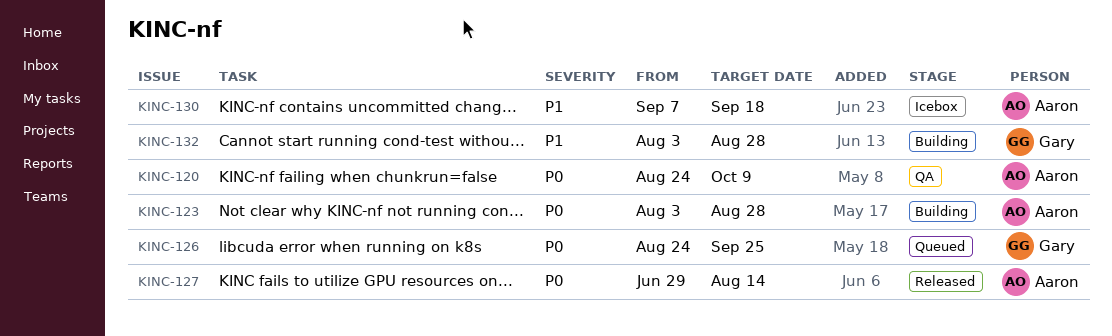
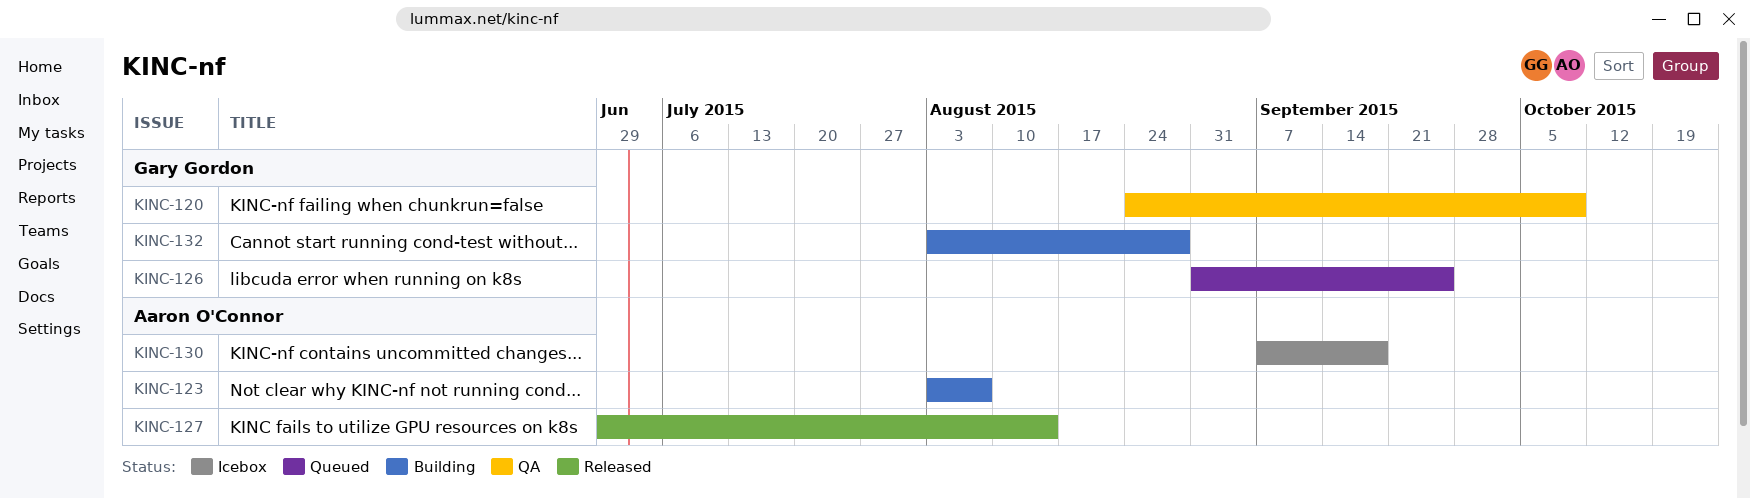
KINC-120, owner: Aaron O'Connor -> Gary Gordon
KINC-123, due: Aug 28 -> Aug 7
KINC-126, start: Aug 24 -> Aug 31

